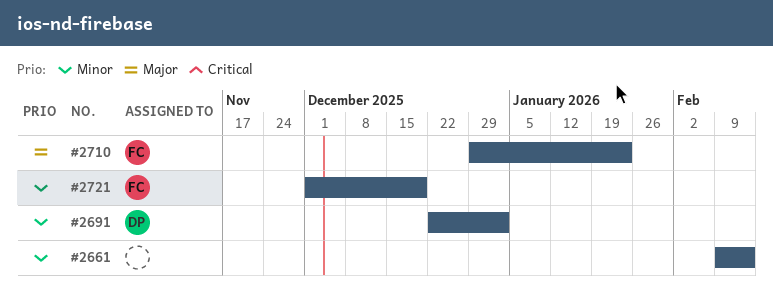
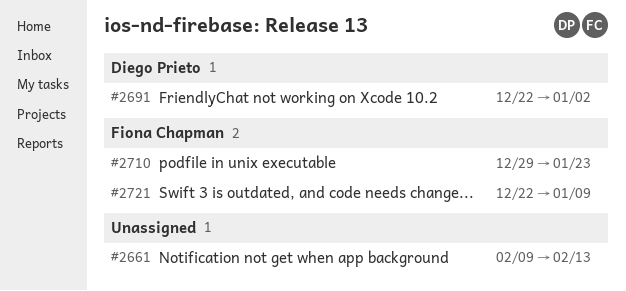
#2721, start: Dec 1 -> Dec 22
#2721, due: Dec 19 -> Jan 9

